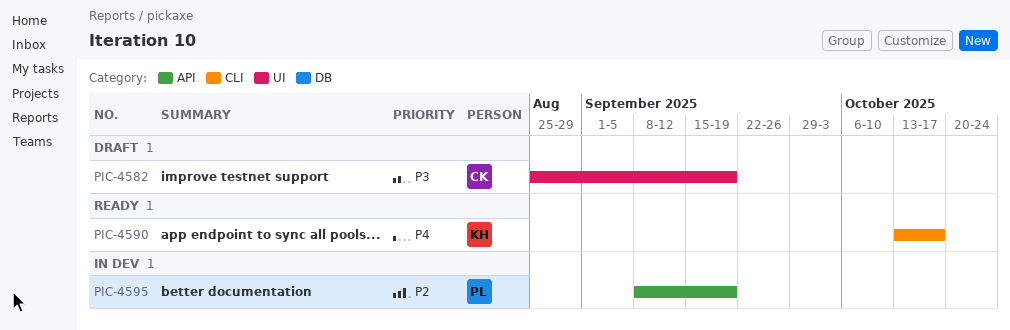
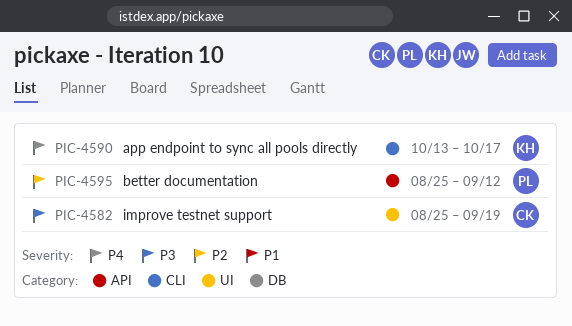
PIC-4595, start: Sep 8 -> Aug 25
PIC-4595, due: Sep 19 -> Sep 12

